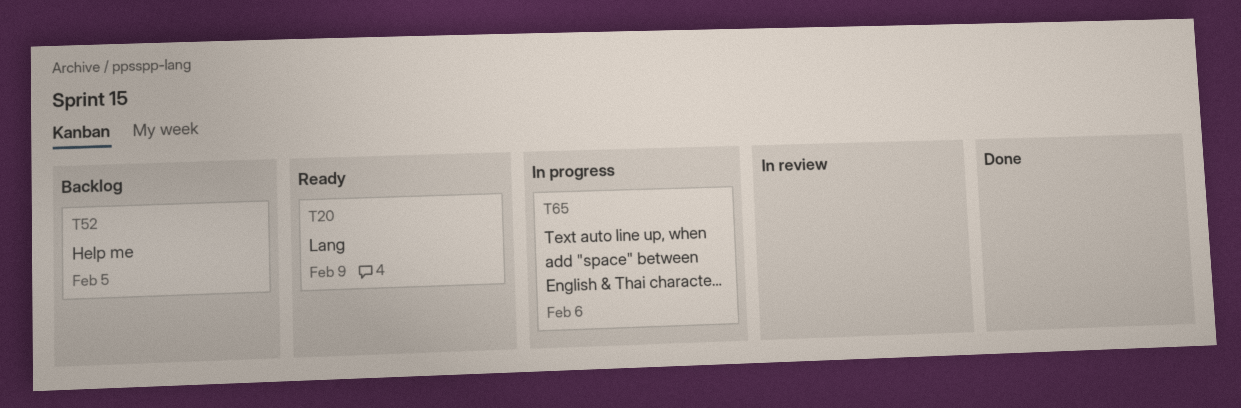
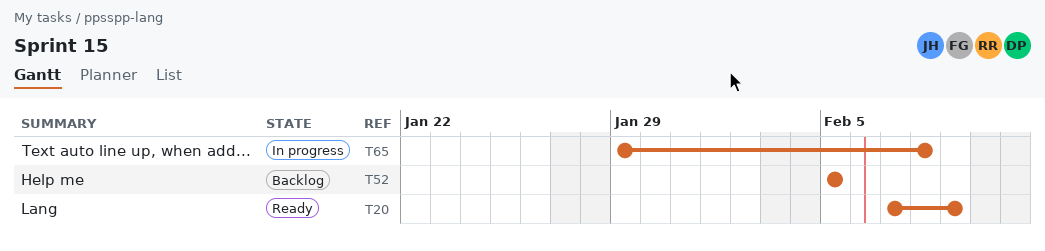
T65, due: Feb 6 -> Feb 8

